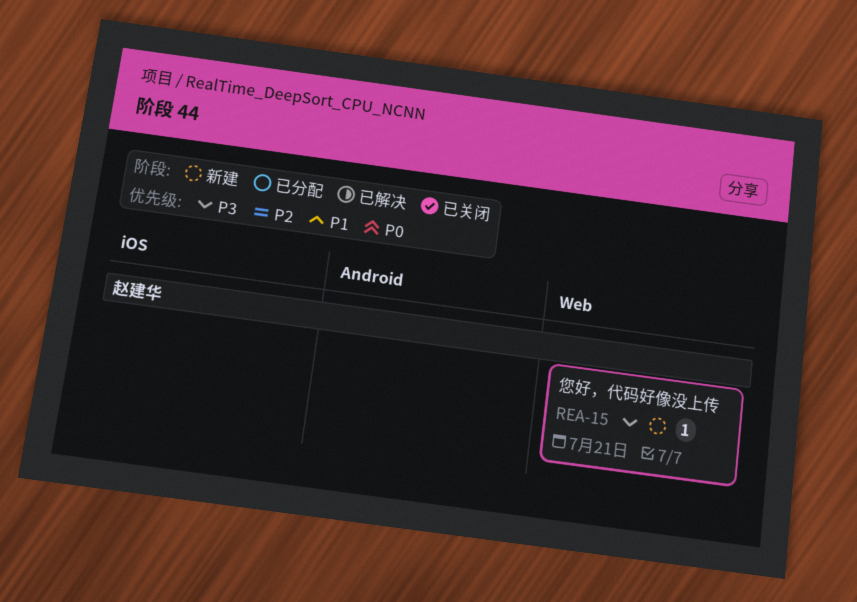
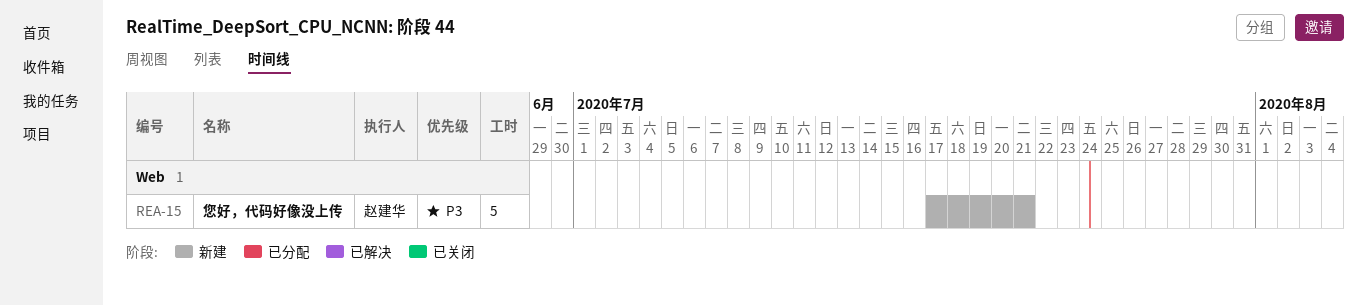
REA-15, estimate: 1 -> 5

